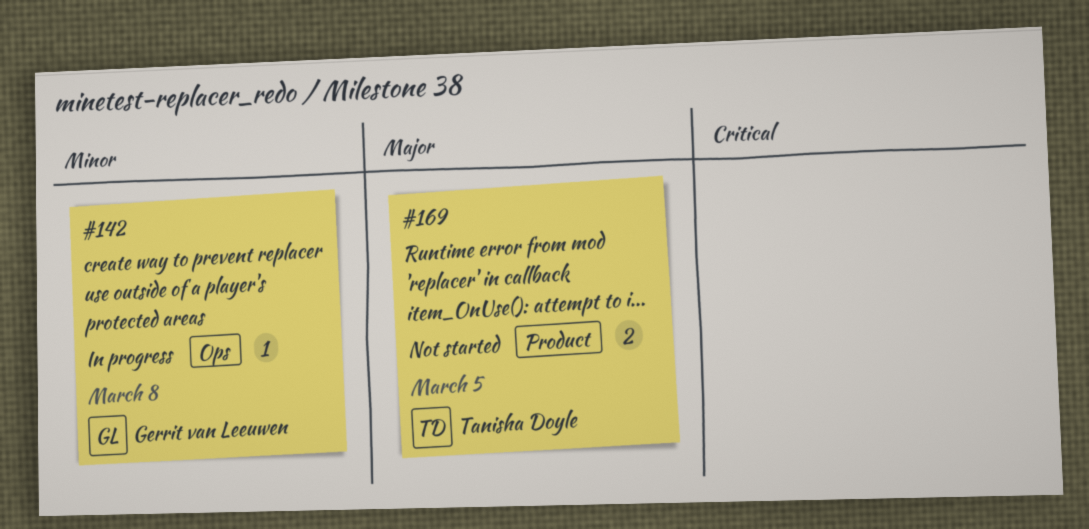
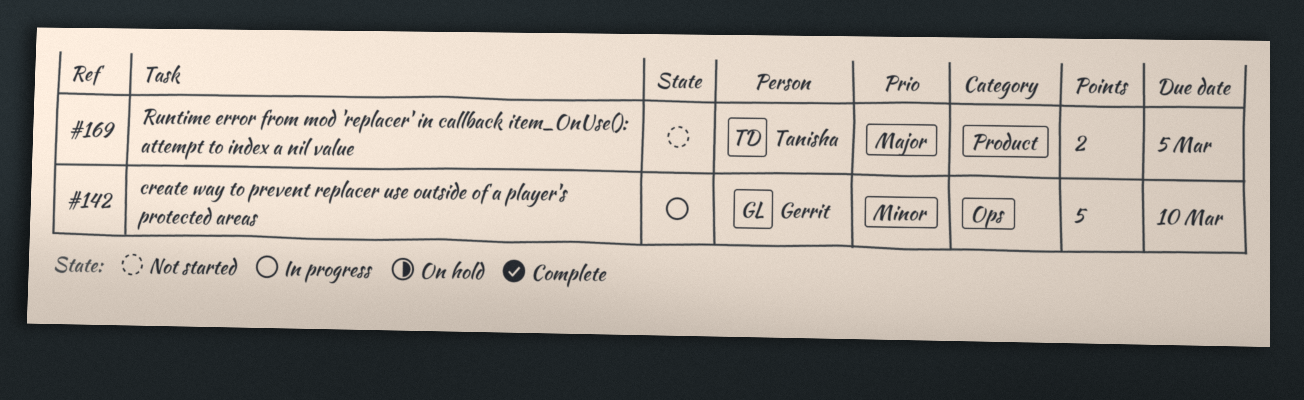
#142, estimate: 1 -> 5
#142, due: Mar 8 -> Mar 10

